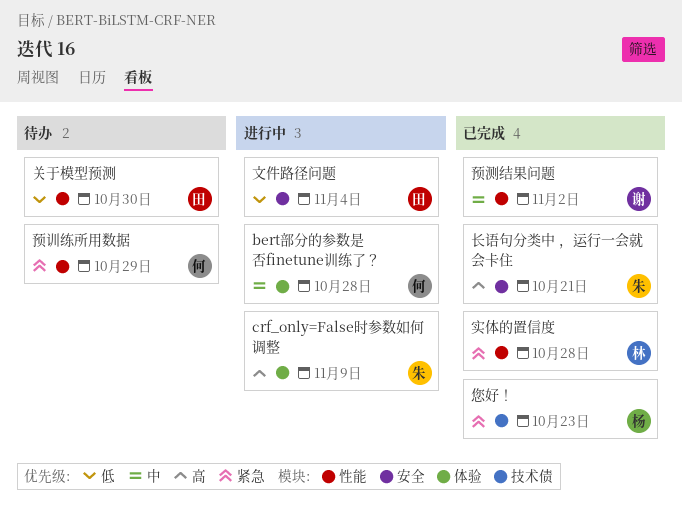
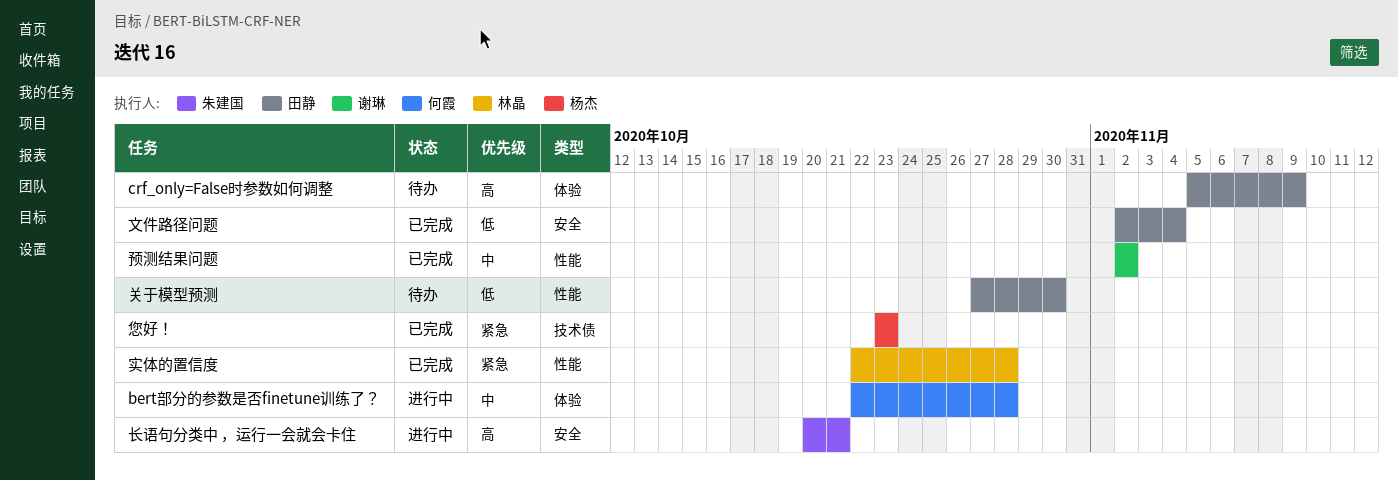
crf_only=False时参数如何调整, status: 进行中 -> 待办
crf_only=False时参数如何调整, owner: 朱建国 -> 田静
文件路径问题, status: 进行中 -> 已完成
长语句分类中 ，运行一会就会卡住, status: 已完成 -> 进行中
预训练所用数据: present -> none

